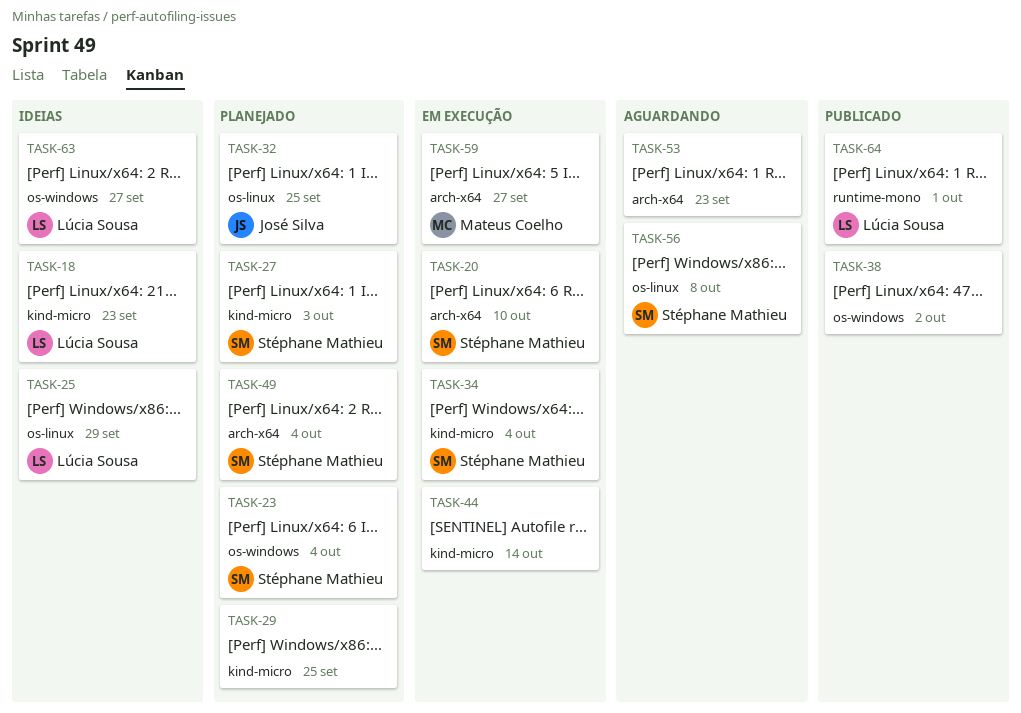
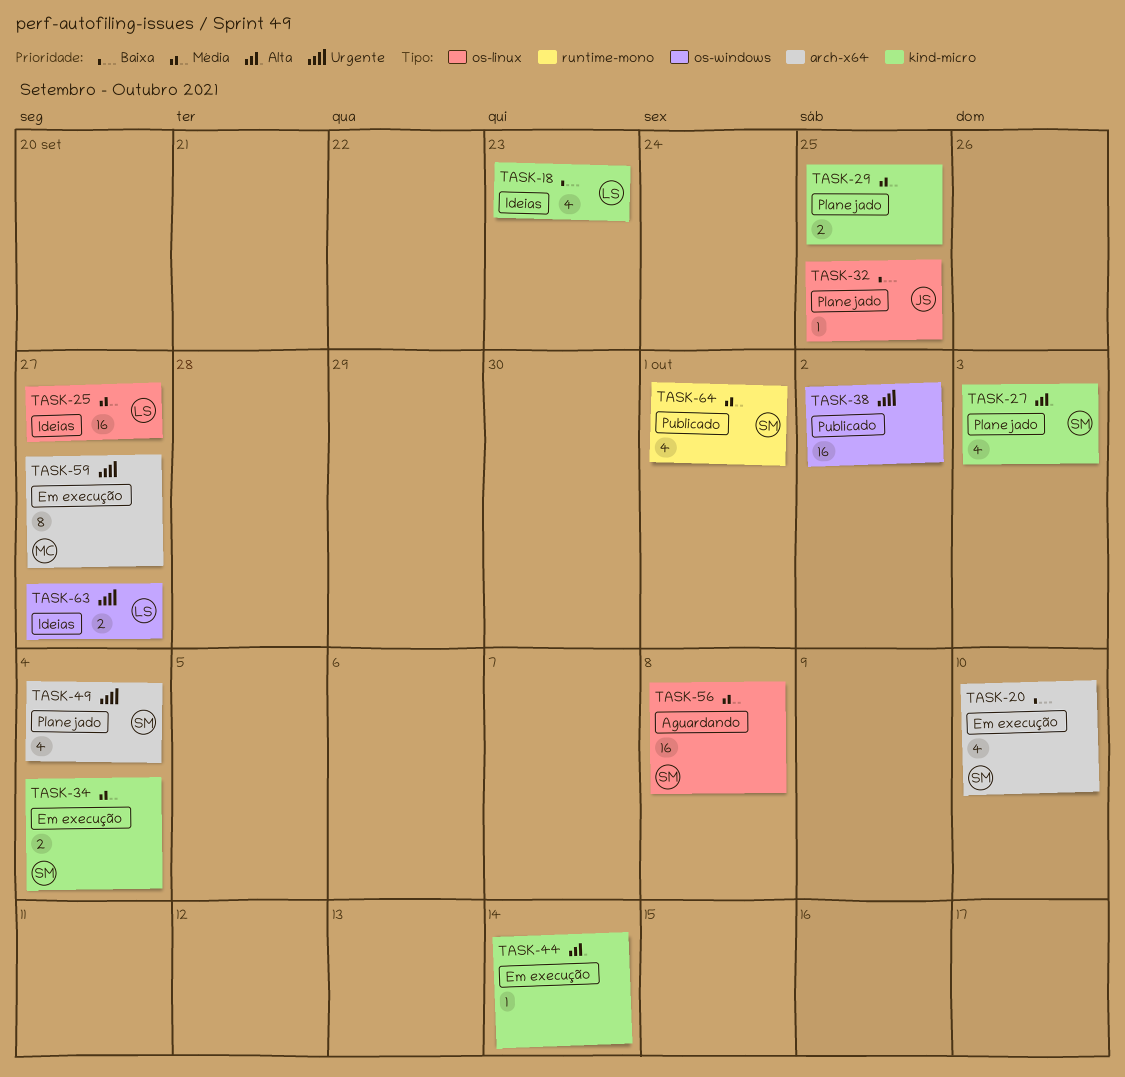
TASK-23: present -> none
TASK-25, due: Sep 29 -> Sep 27
TASK-53: present -> none
TASK-64, owner: Lúcia Sousa -> Stéphane Mathieu

